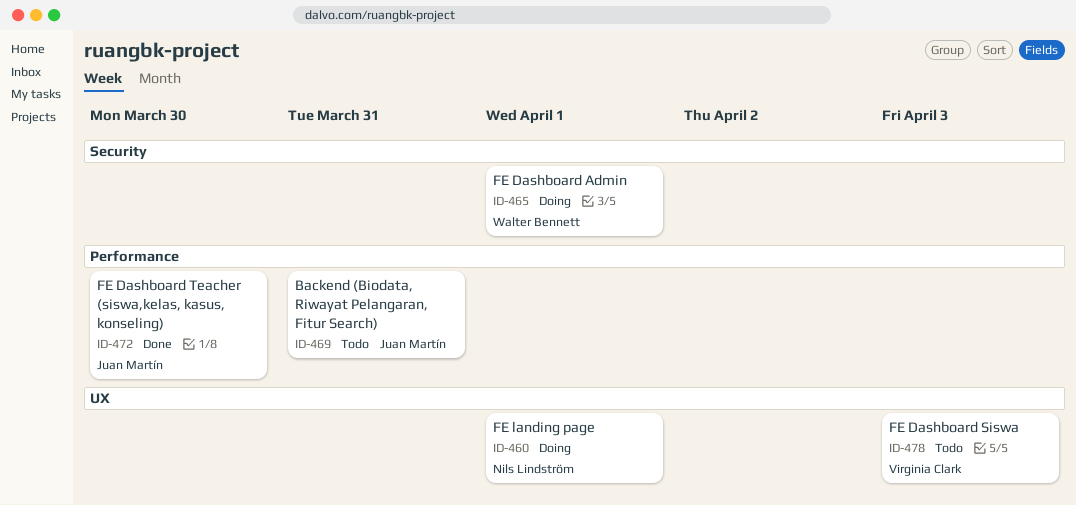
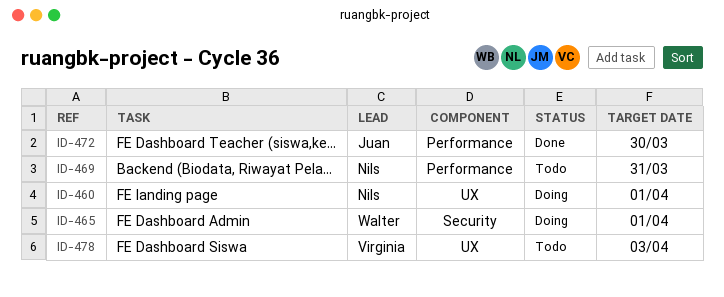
ID-469, owner: Juan Martín -> Nils Lindström

